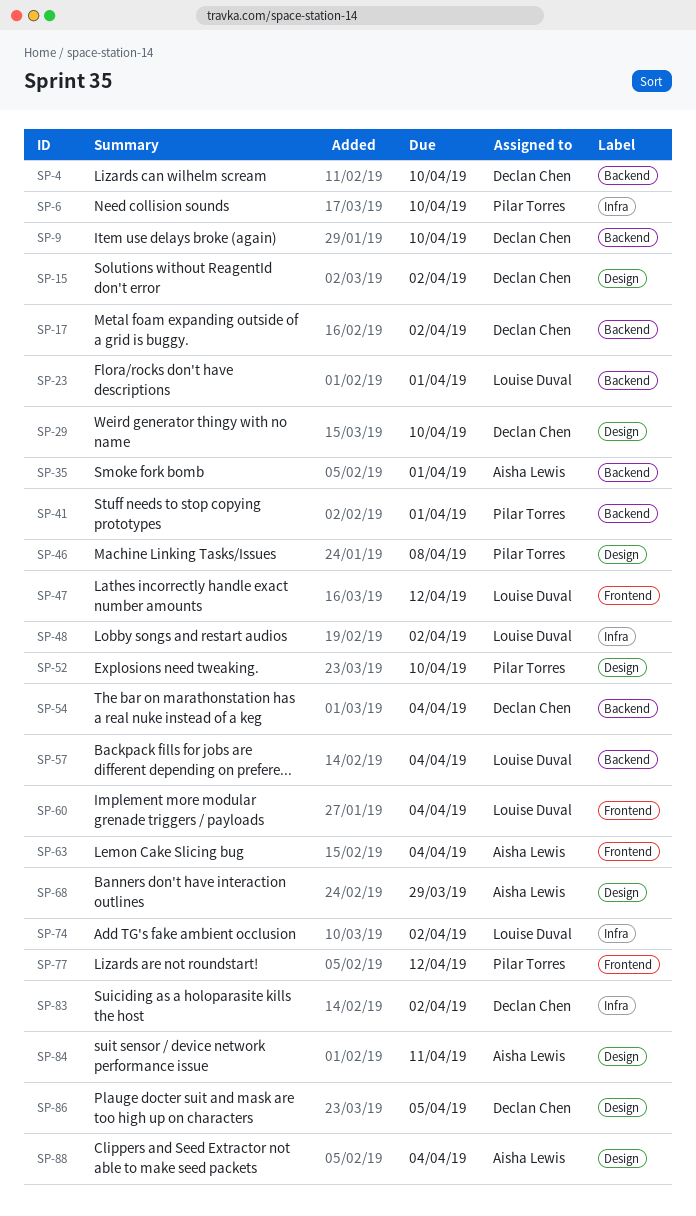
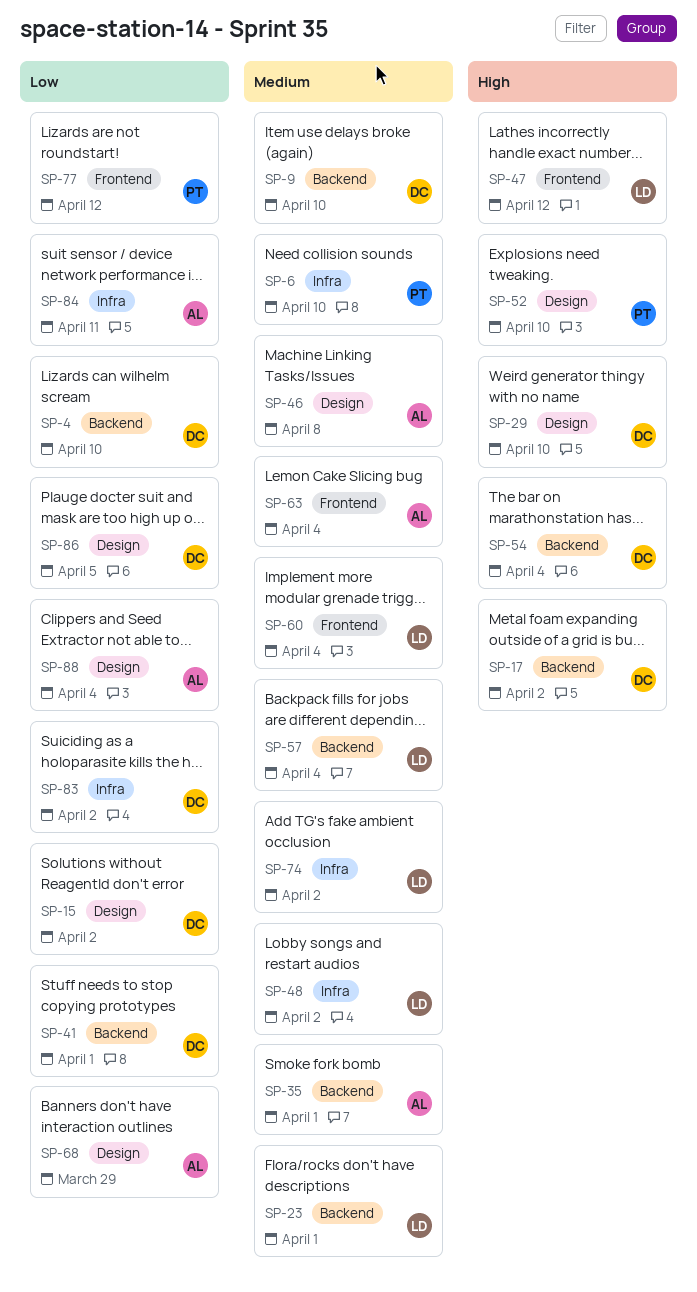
SP-41, owner: Pilar Torres -> Declan Chen
SP-46, owner: Pilar Torres -> Aisha Lewis
SP-84, label: Design -> Infra

